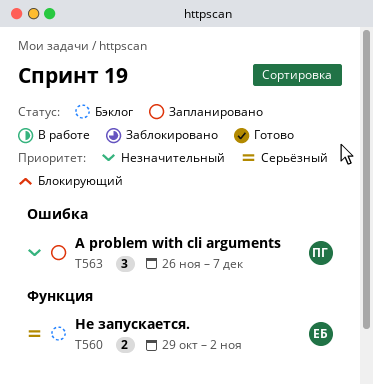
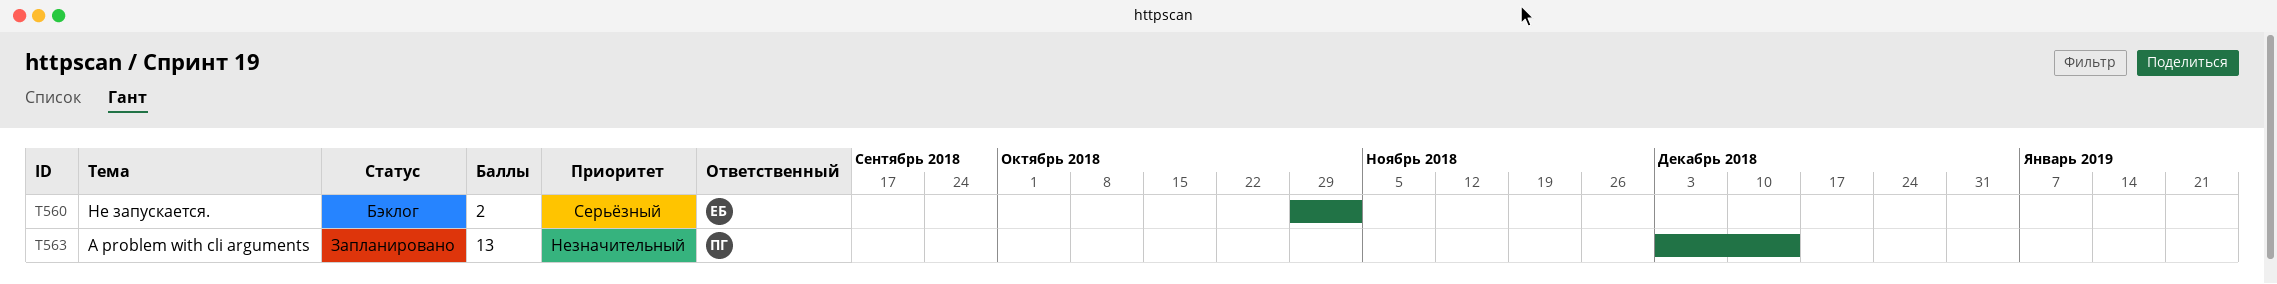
T563, estimate: 3 -> 13
T563, start: Nov 26 -> Dec 3
T563, due: Dec 7 -> Dec 14

